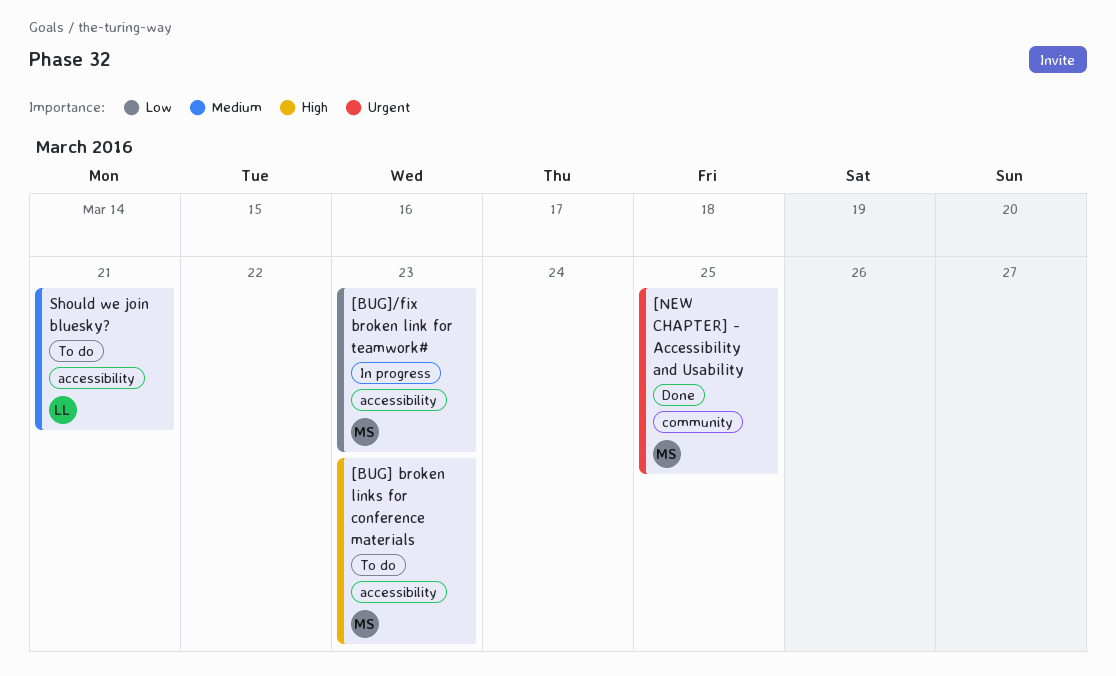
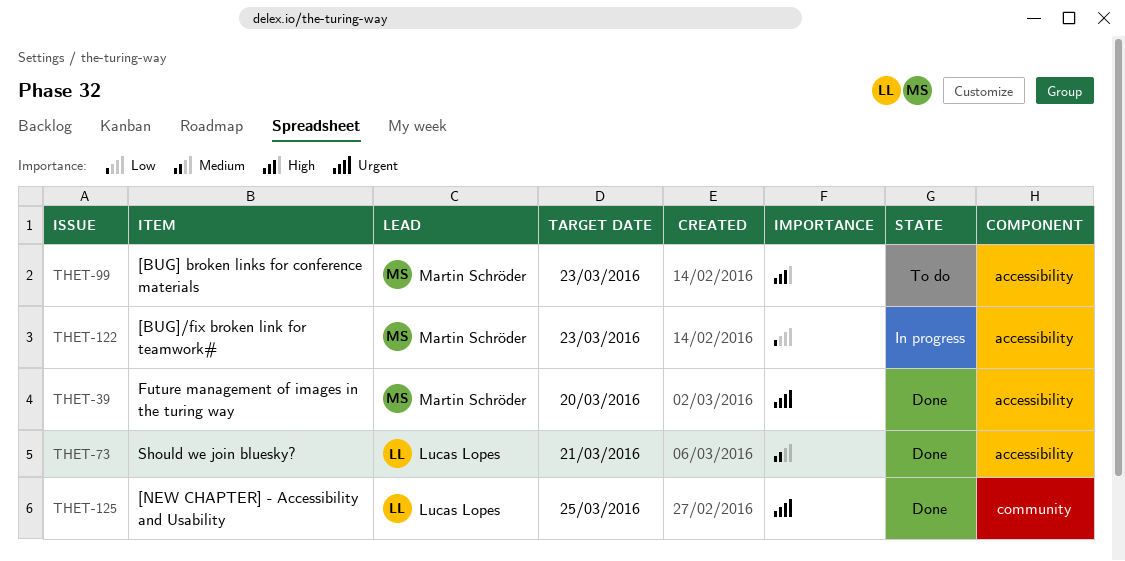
[NEW CHAPTER] - Accessibility and Usability, owner: Martin Schröder -> Lucas Lopes
Future management of images in the turing way: none -> present
Should we join bluesky?, status: To do -> Done

